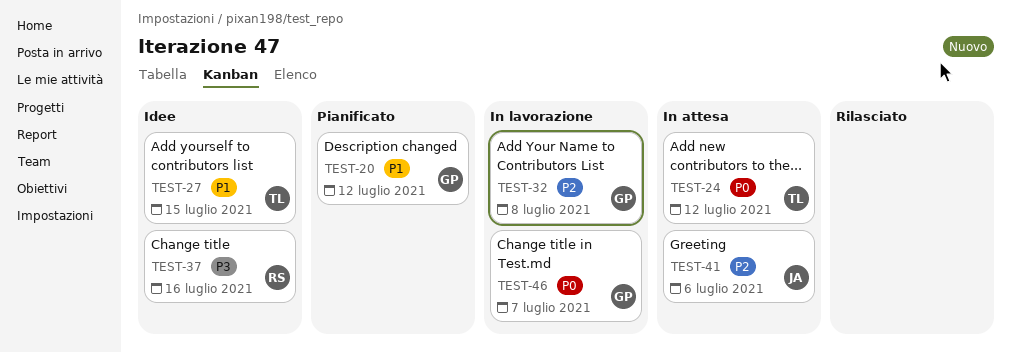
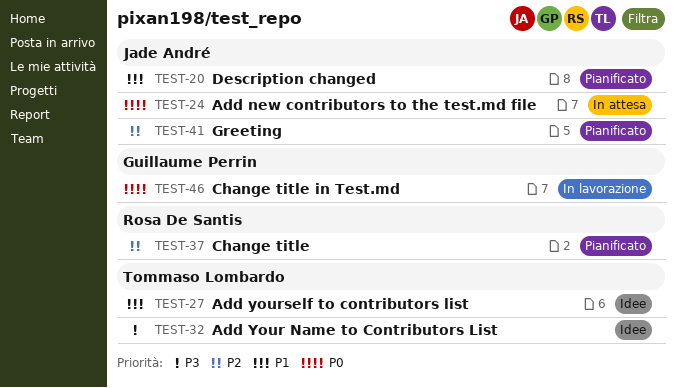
TEST-20, owner: Guillaume Perrin -> Jade André
TEST-24, owner: Tommaso Lombardo -> Jade André
TEST-32, status: In lavorazione -> Idee
TEST-32, owner: Guillaume Perrin -> Tommaso Lombardo
TEST-32, priority: P2 -> P3
TEST-37, status: Idee -> Pianificato
TEST-37, priority: P3 -> P2
TEST-41, status: In attesa -> Pianificato

